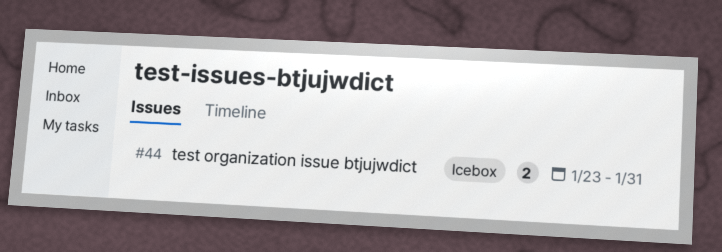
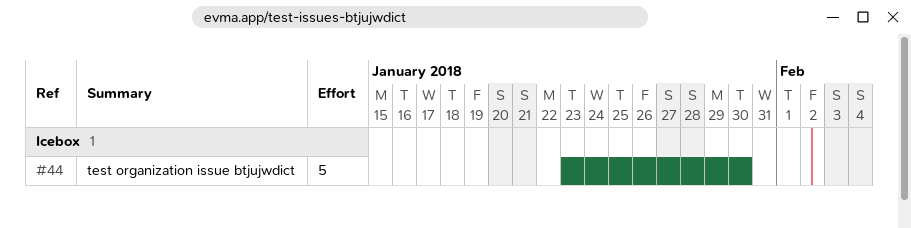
#44, estimate: 2 -> 5
#44, due: Jan 31 -> Jan 30

